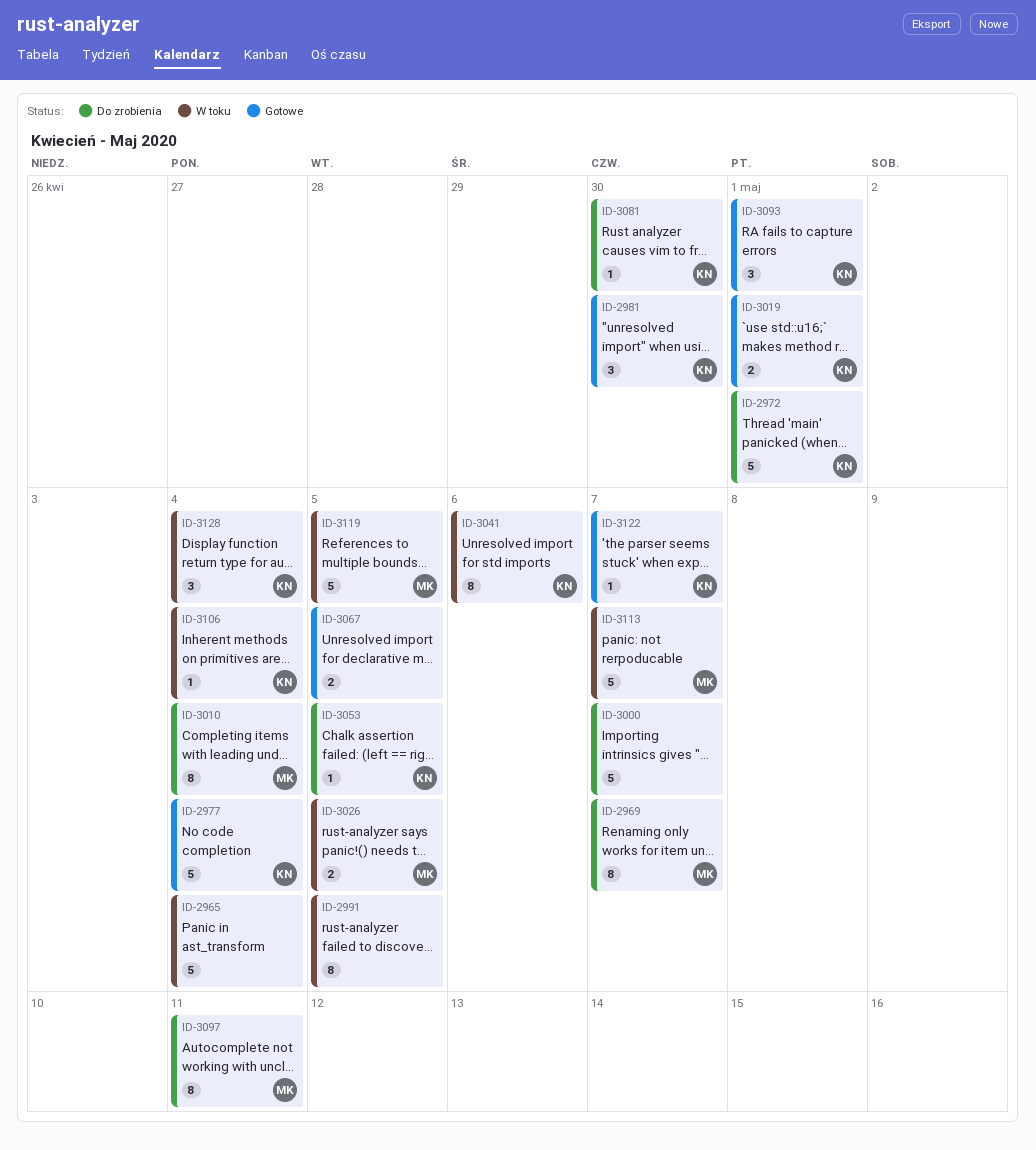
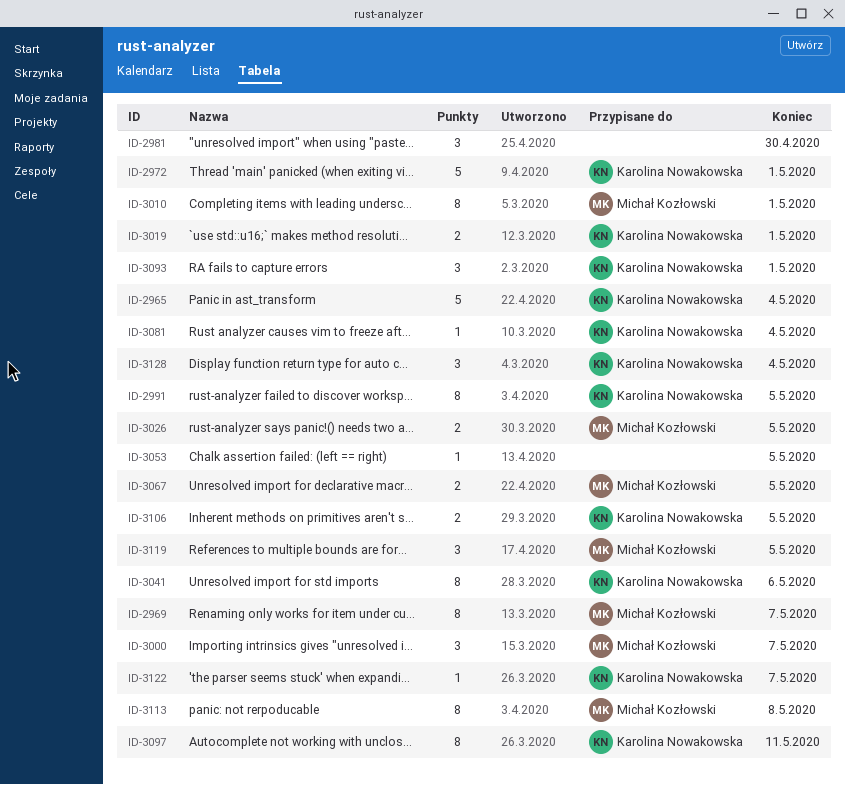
ID-2965, owner: none -> Karolina Nowakowska
ID-2977: present -> none
ID-2981, owner: Karolina Nowakowska -> none
ID-2991, owner: none -> Karolina Nowakowska
ID-3000, owner: none -> Michał Kozłowski
ID-3000, estimate: 5 -> 3
ID-3010, due: May 4 -> May 1
ID-3053, owner: Karolina Nowakowska -> none
ID-3067, owner: none -> Michał Kozłowski
ID-3081, due: Apr 30 -> May 4
ID-3097, owner: Michał Kozłowski -> Karolina Nowakowska
ID-3106, estimate: 1 -> 2
ID-3106, due: May 4 -> May 5
ID-3113, estimate: 5 -> 8
ID-3113, due: May 7 -> May 8
ID-3119, estimate: 5 -> 3

